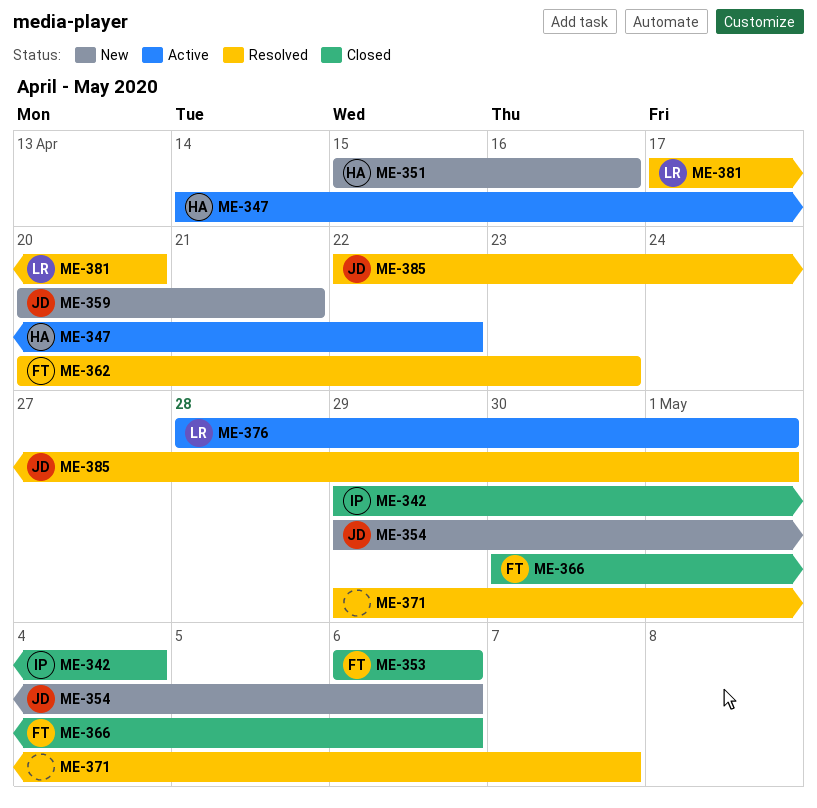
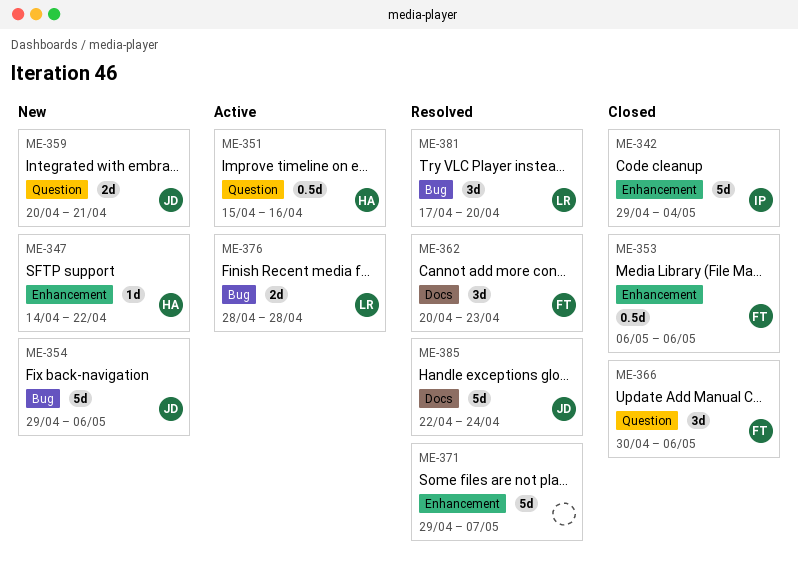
ME-347, status: Active -> New
ME-351, status: New -> Active
ME-376, due: May 1 -> Apr 28
ME-385, due: May 1 -> Apr 24

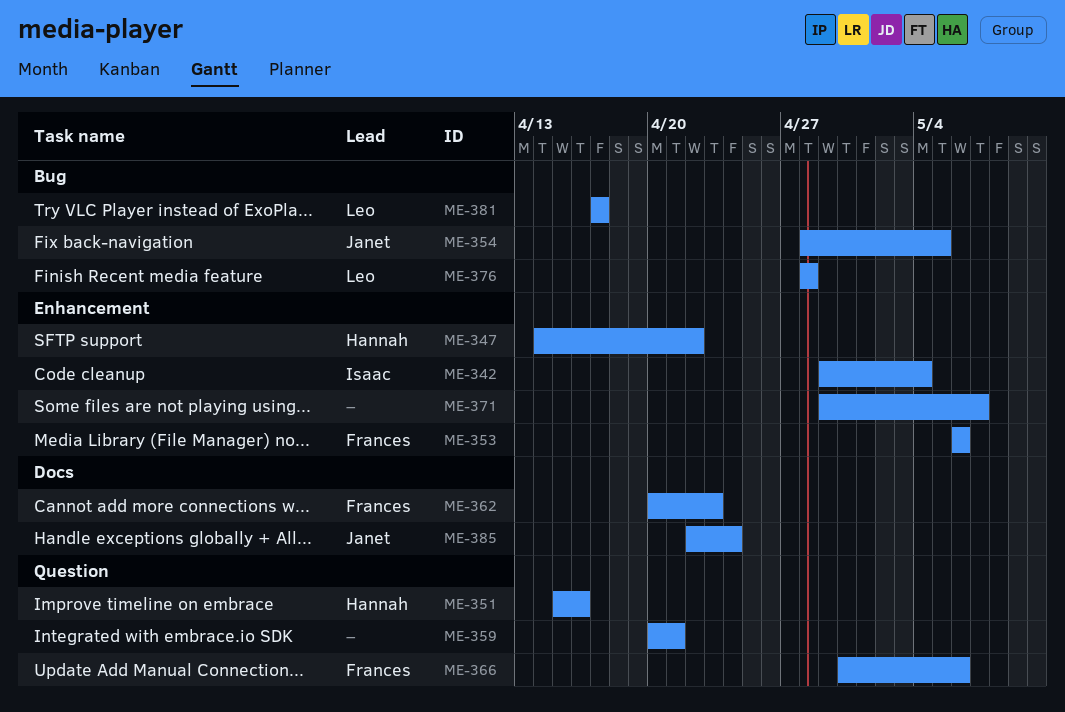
ME-354, start: Apr 29 -> Apr 28
ME-354, due: May 6 -> May 5
ME-359, owner: Janet -> none
ME-381, due: Apr 20 -> Apr 17

